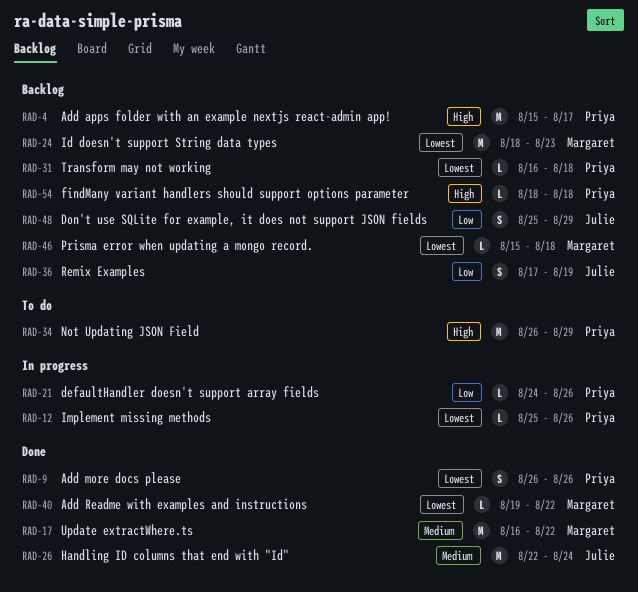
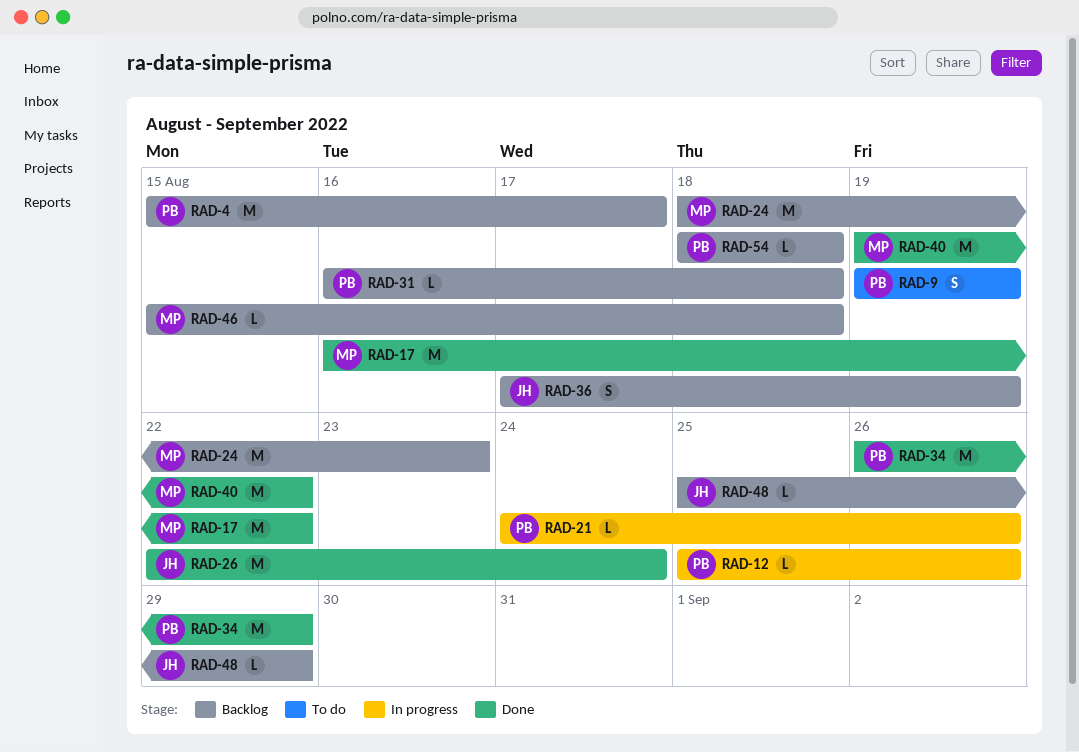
RAD-9, status: Done -> To do
RAD-9, start: Aug 26 -> Aug 19
RAD-9, due: Aug 26 -> Aug 19
RAD-34, status: To do -> Done
RAD-40, estimate: L -> M
RAD-48, estimate: S -> L

